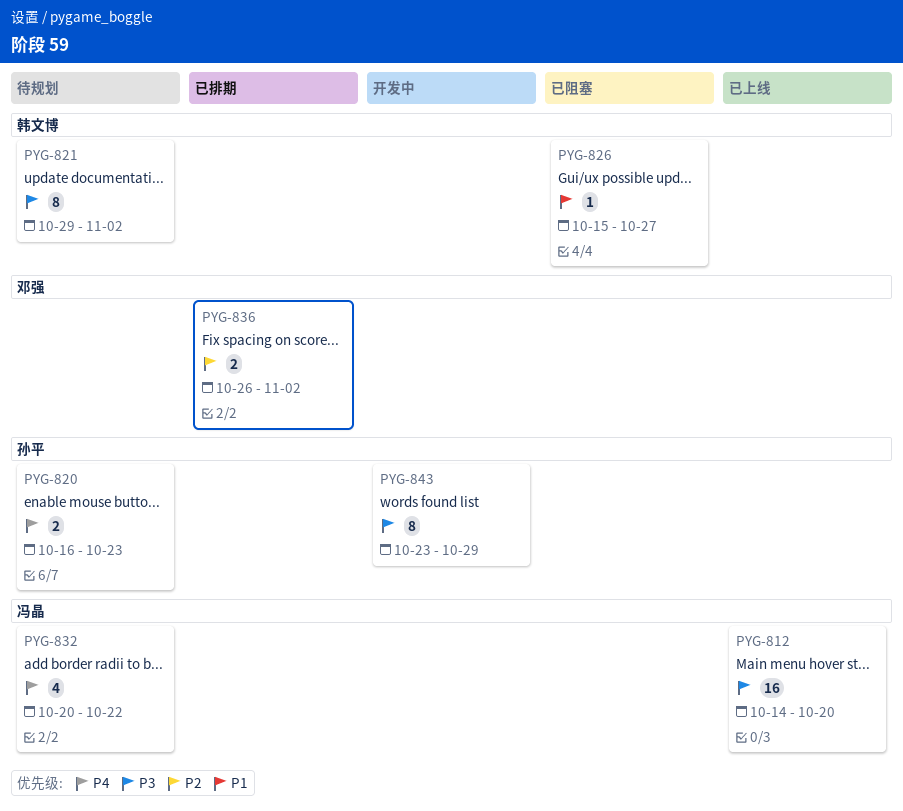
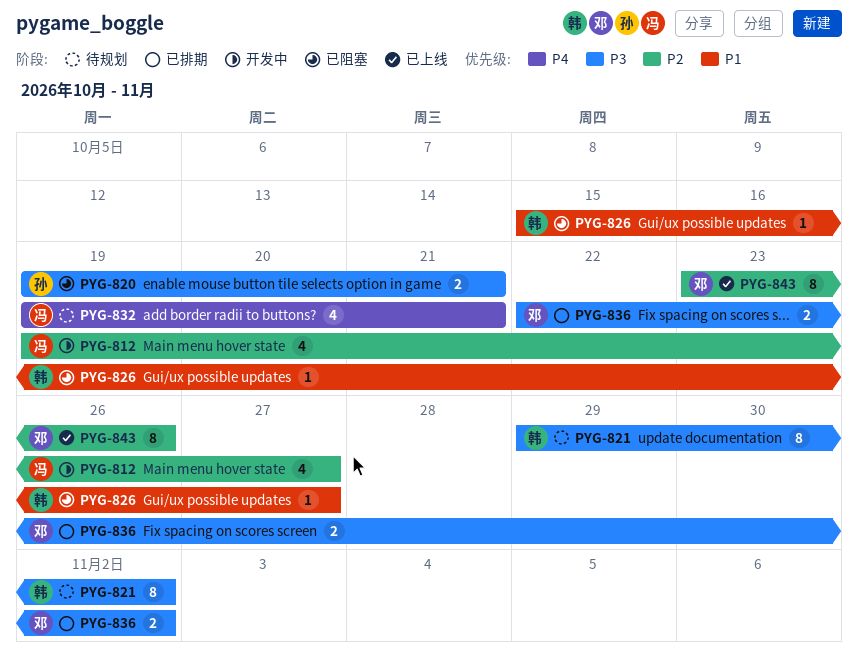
PYG-812, status: 已上线 -> 开发中
PYG-812, priority: P3 -> P2
PYG-812, estimate: 16 -> 4
PYG-812, start: Oct 14 -> Oct 19
PYG-812, due: Oct 20 -> Oct 27
PYG-820, status: 待规划 -> 已阻塞
PYG-820, priority: P4 -> P3
PYG-820, start: Oct 16 -> Oct 19
PYG-820, due: Oct 23 -> Oct 21
PYG-832, start: Oct 20 -> Oct 19
PYG-832, due: Oct 22 -> Oct 21
PYG-836, priority: P2 -> P3
PYG-836, start: Oct 26 -> Oct 22
PYG-843, status: 开发中 -> 已上线
PYG-843, owner: 孙平 -> 邓强
PYG-843, priority: P3 -> P2
PYG-843, due: Oct 29 -> Oct 26

